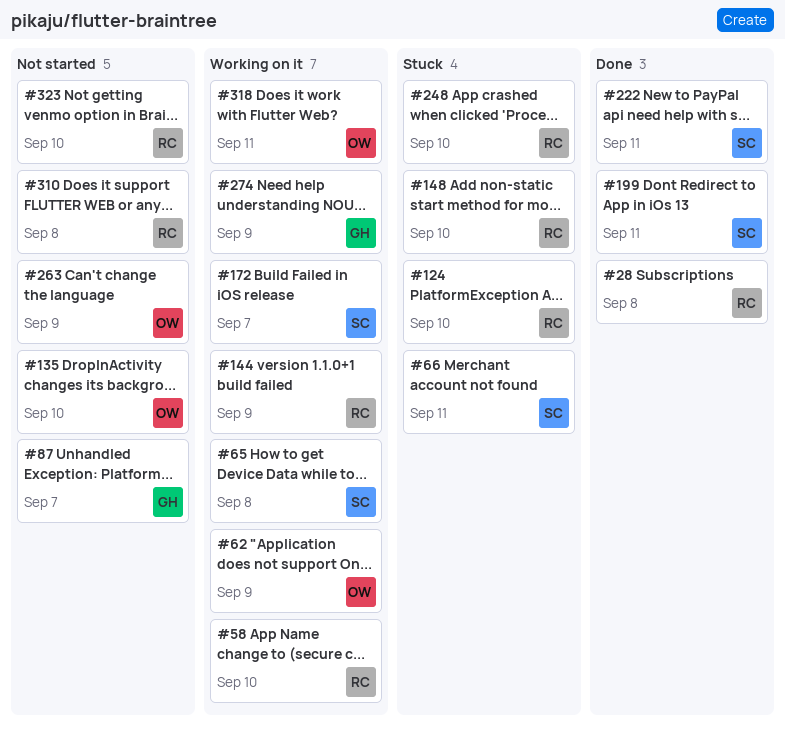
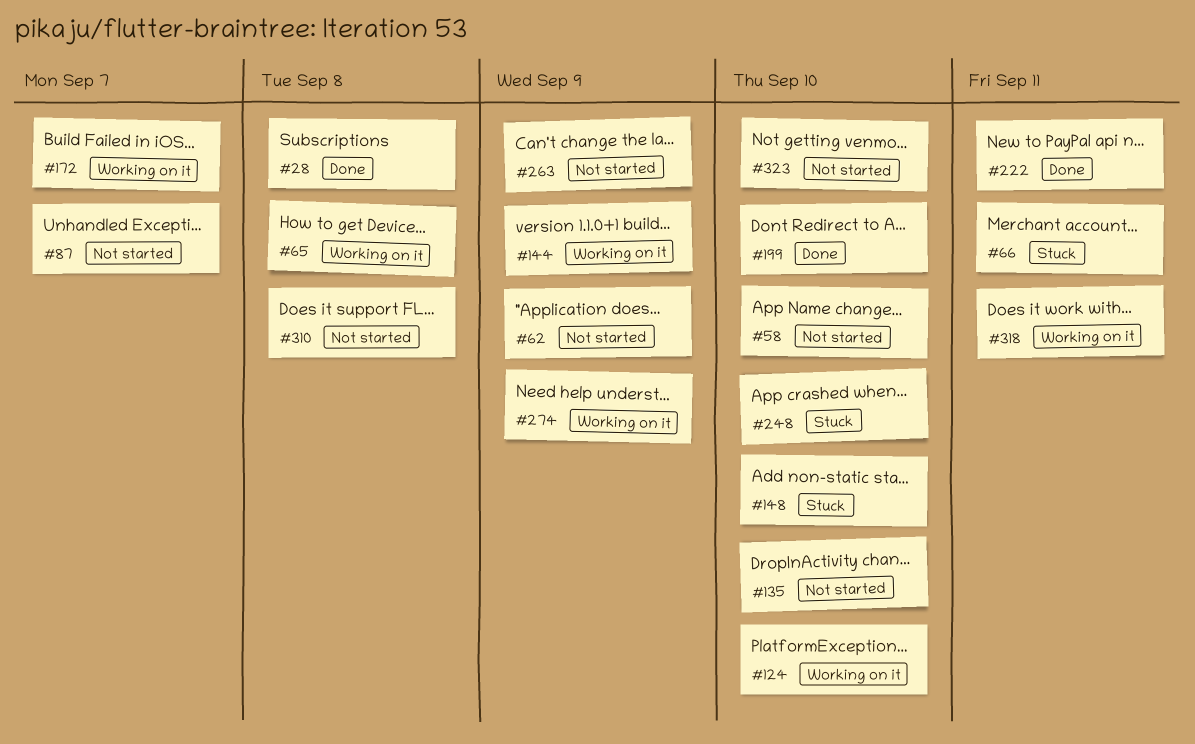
#58, status: Working on it -> Not started
#62, status: Working on it -> Not started
#124, status: Stuck -> Working on it
#199, due: Sep 11 -> Sep 10

